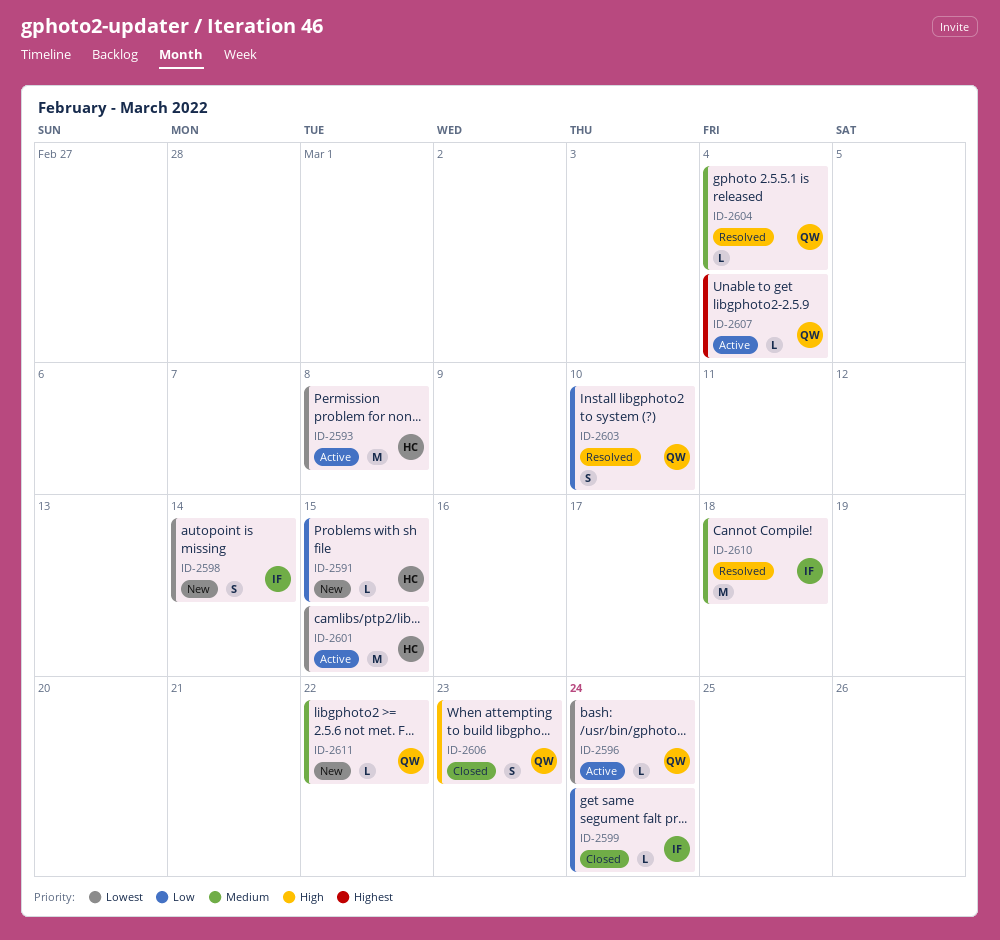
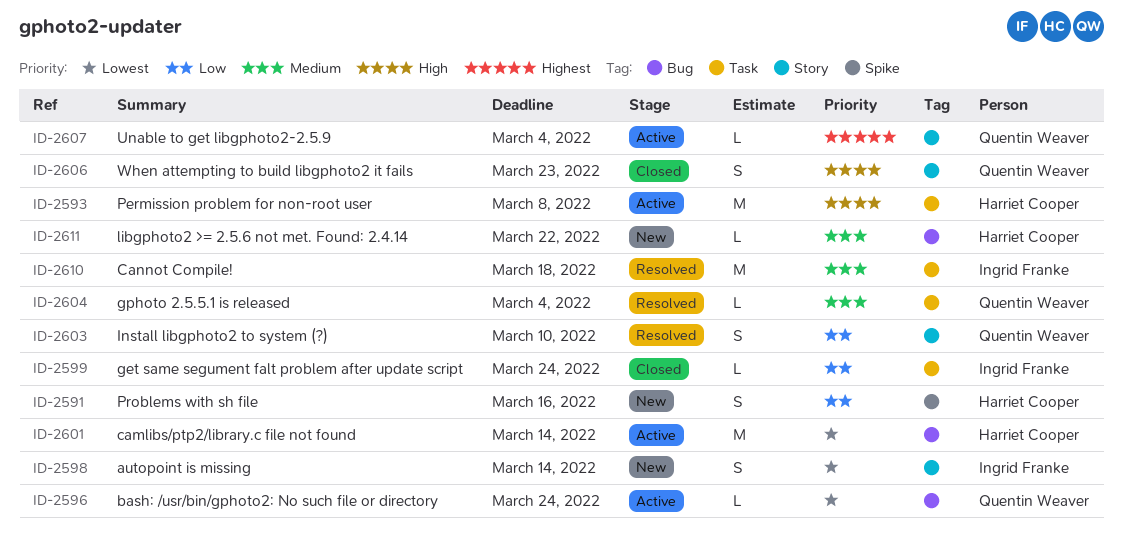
ID-2591, estimate: L -> S
ID-2591, due: Mar 15 -> Mar 16
ID-2593, priority: Lowest -> High
ID-2601, due: Mar 15 -> Mar 14
ID-2611, owner: Quentin Weaver -> Harriet Cooper

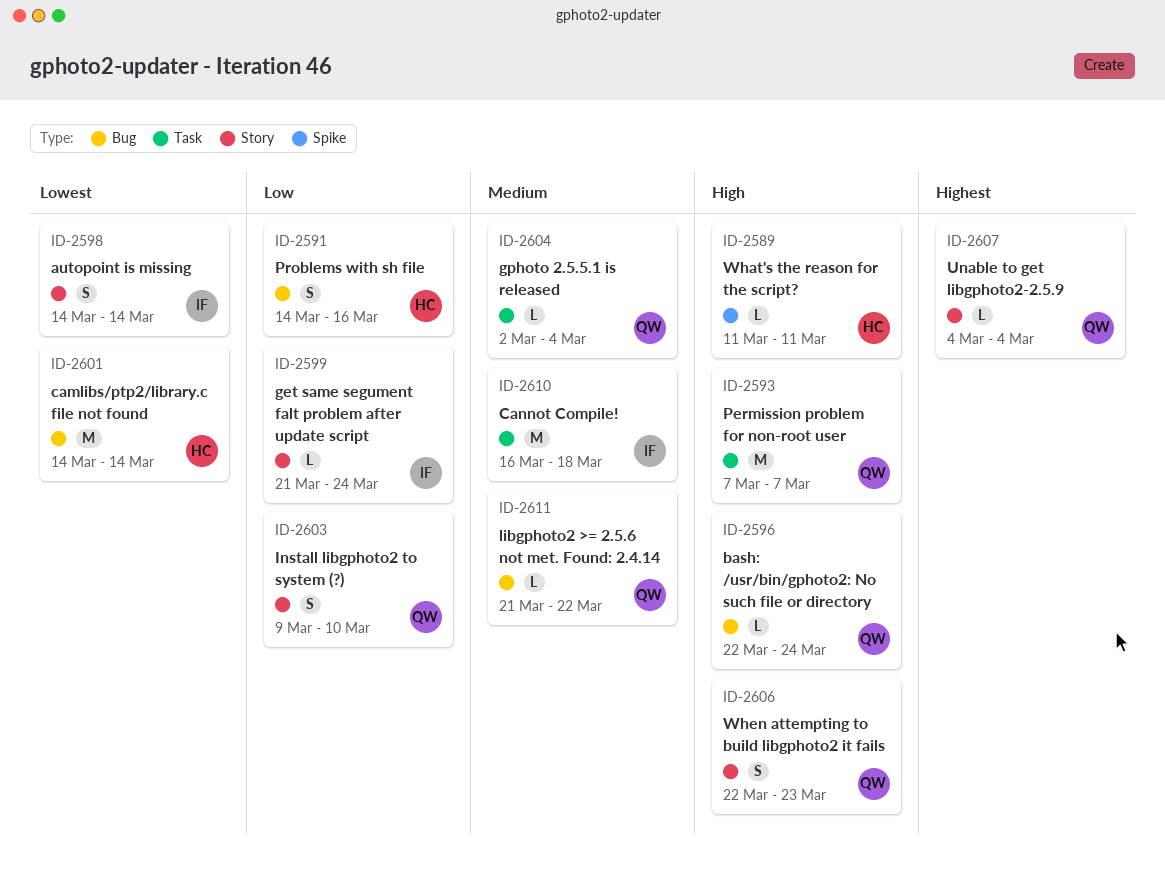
ID-2589: none -> present
ID-2591, label: Spike -> Bug
ID-2593, owner: Harriet Cooper -> Quentin Weaver
ID-2593, due: Mar 8 -> Mar 7
ID-2596, priority: Lowest -> High
ID-2599, label: Task -> Story
ID-2611, owner: Harriet Cooper -> Quentin Weaver

